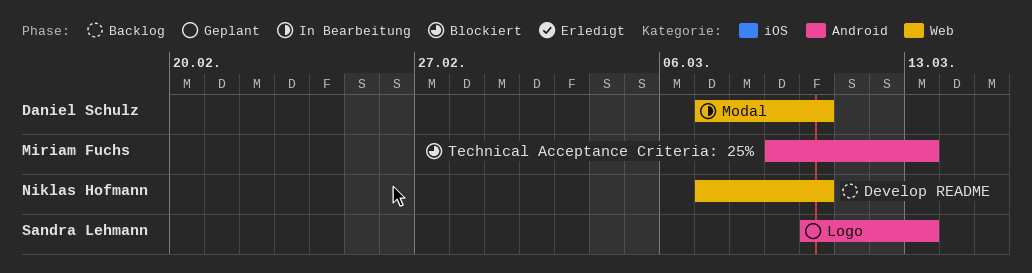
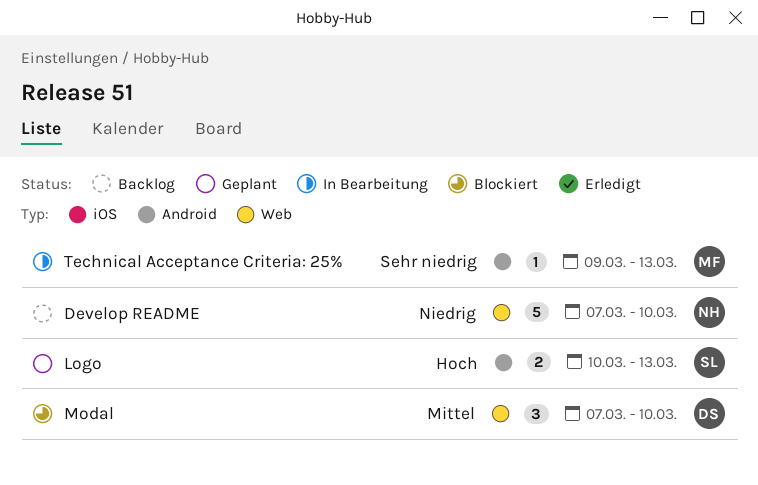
Modal, status: In Bearbeitung -> Blockiert
Technical Acceptance Criteria: 25%, status: Blockiert -> In Bearbeitung

